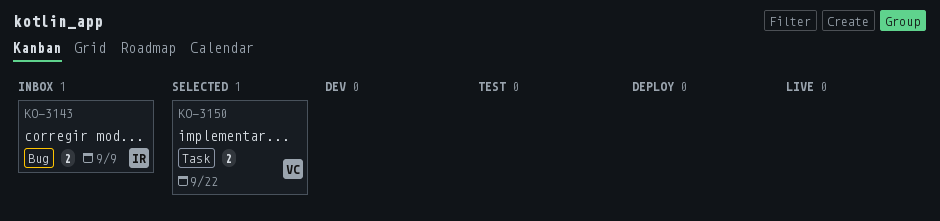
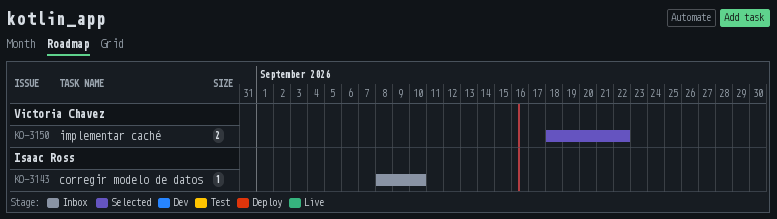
KO-3143, estimate: 2 -> 1
KO-3143, due: Sep 9 -> Sep 10

